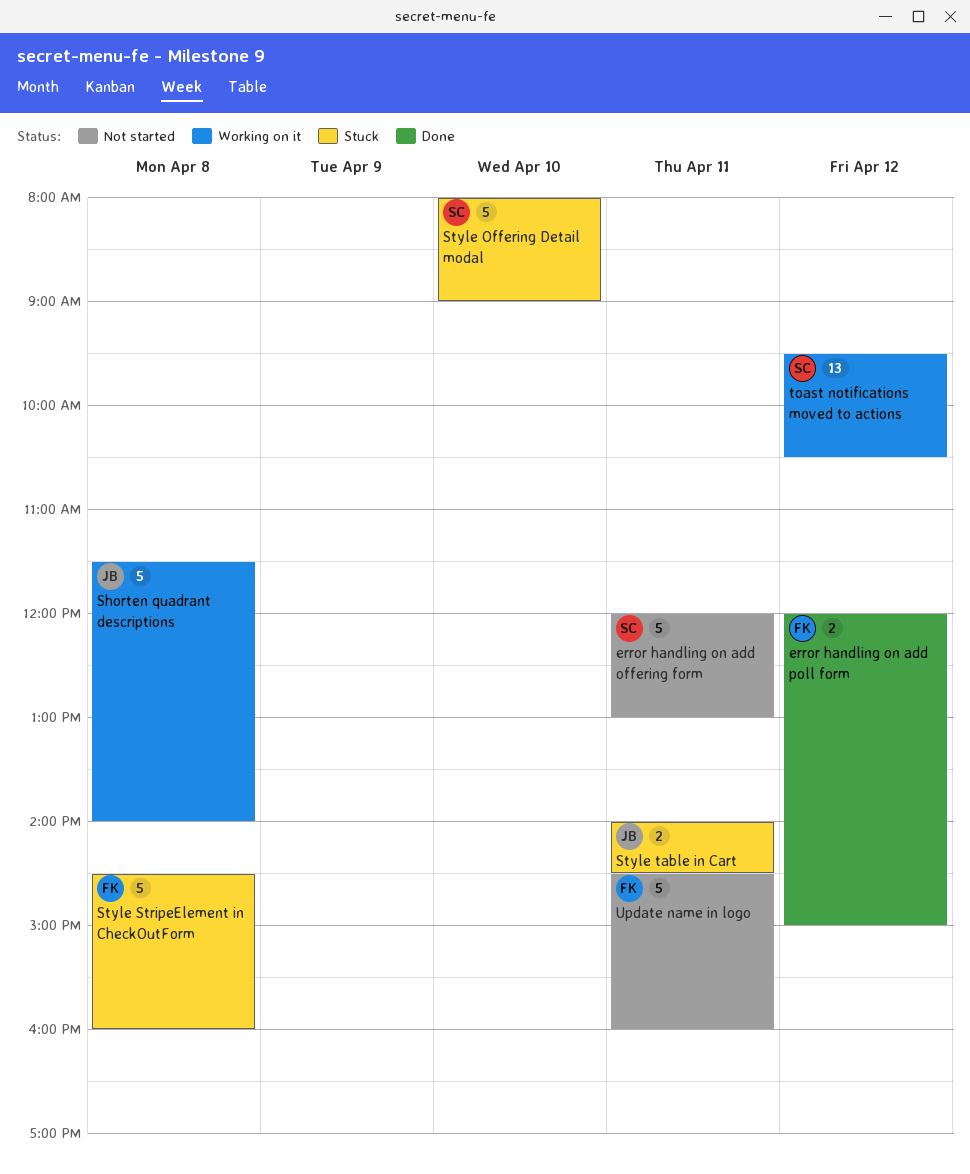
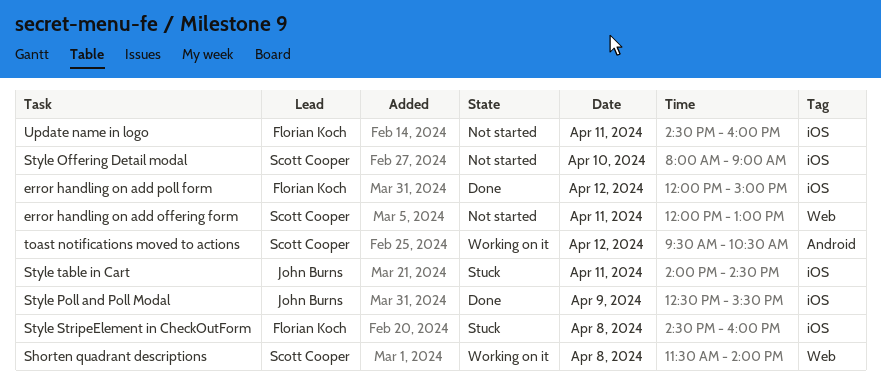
Shorten quadrant descriptions, owner: John Burns -> Scott Cooper
Style Offering Detail modal, status: Stuck -> Not started
Style Poll and Poll Modal: none -> present

